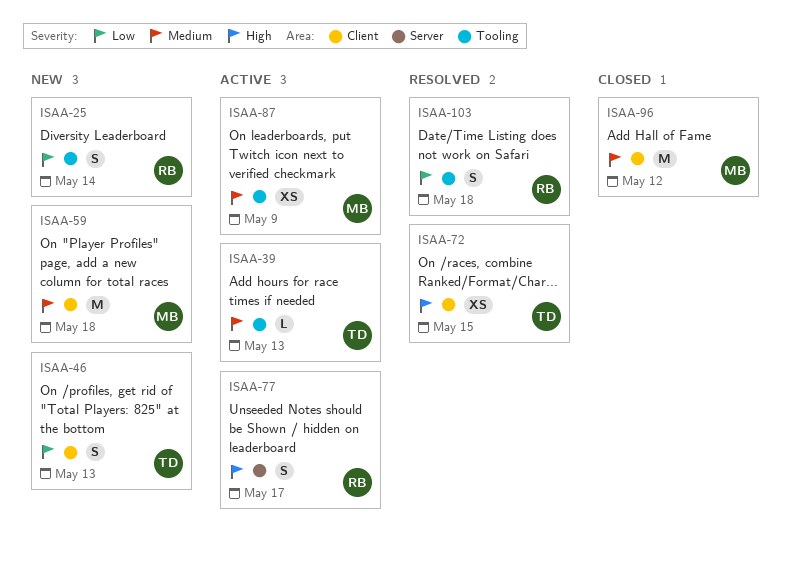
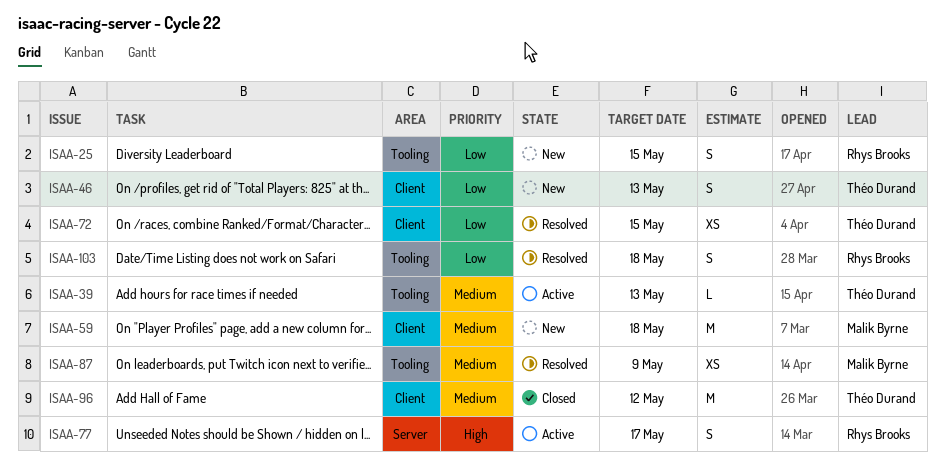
ISAA-25, due: May 14 -> May 15
ISAA-72, priority: High -> Low
ISAA-87, status: Active -> Resolved
ISAA-96, owner: Malik Byrne -> Théo Durand

